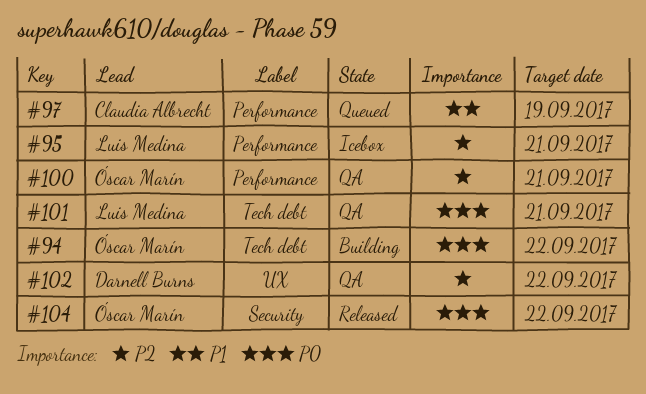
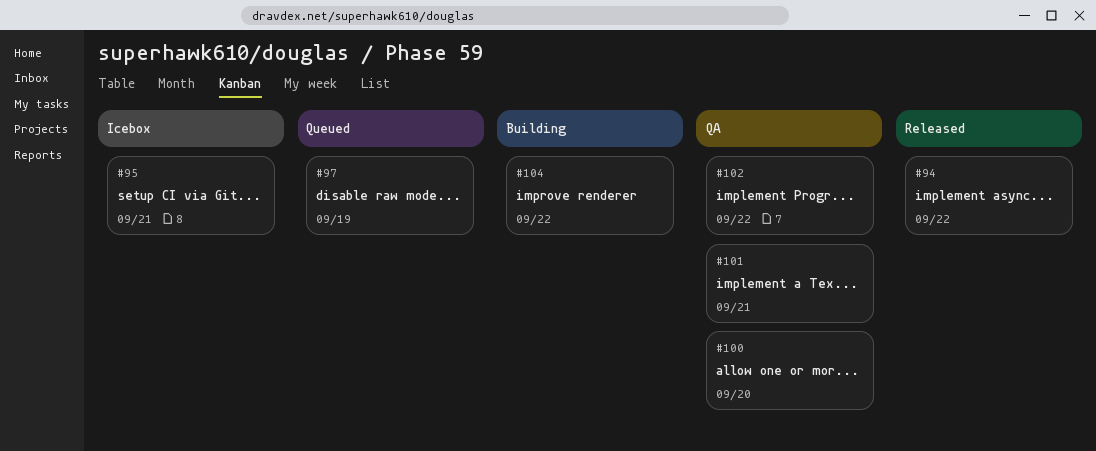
#94, status: Building -> Released
#100, due: Sep 21 -> Sep 20
#104, status: Released -> Building

